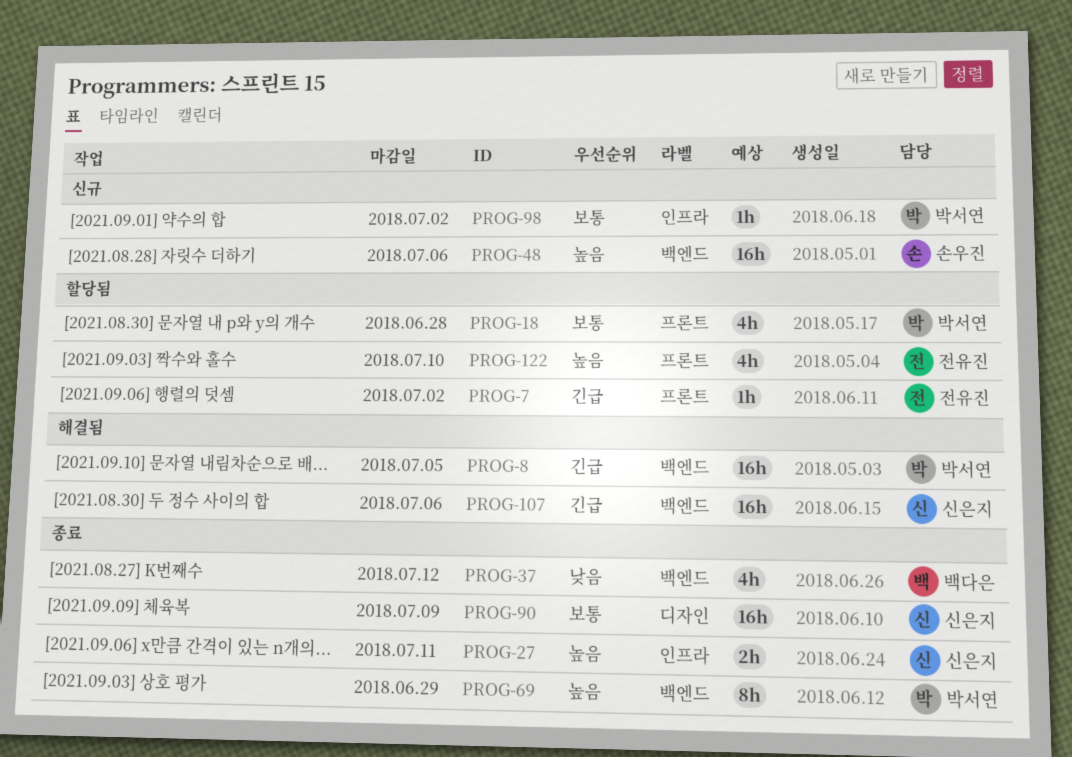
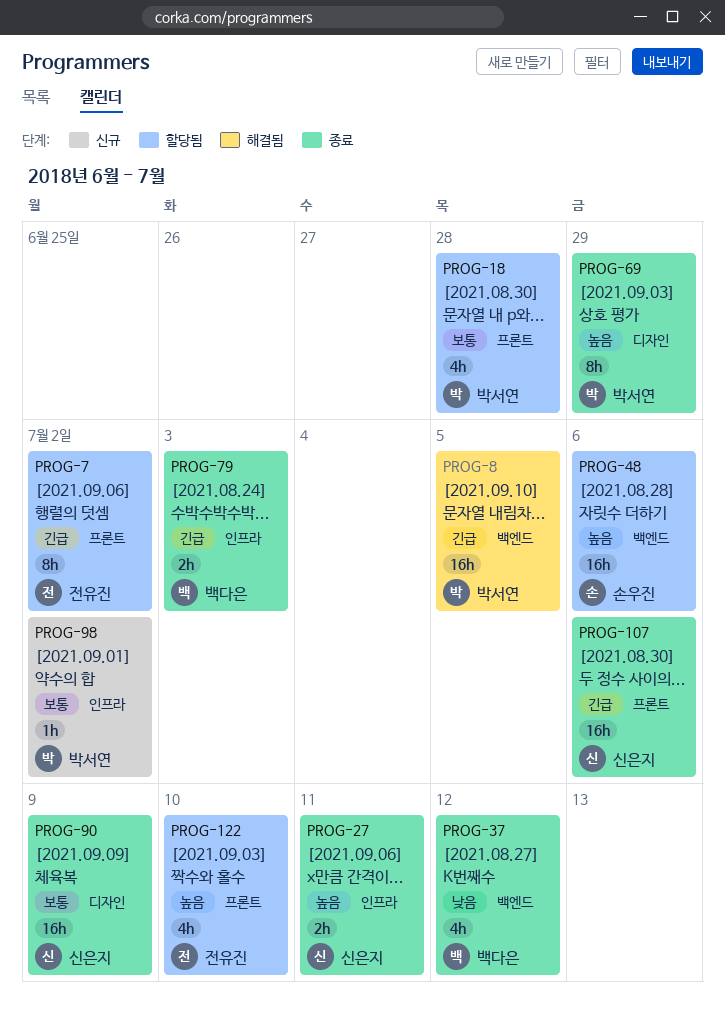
PROG-7, estimate: 1h -> 8h
PROG-48, status: 신규 -> 할당됨
PROG-69, label: 백엔드 -> 디자인
PROG-79: none -> present
PROG-107, status: 해결됨 -> 종료
PROG-107, label: 백엔드 -> 프론트

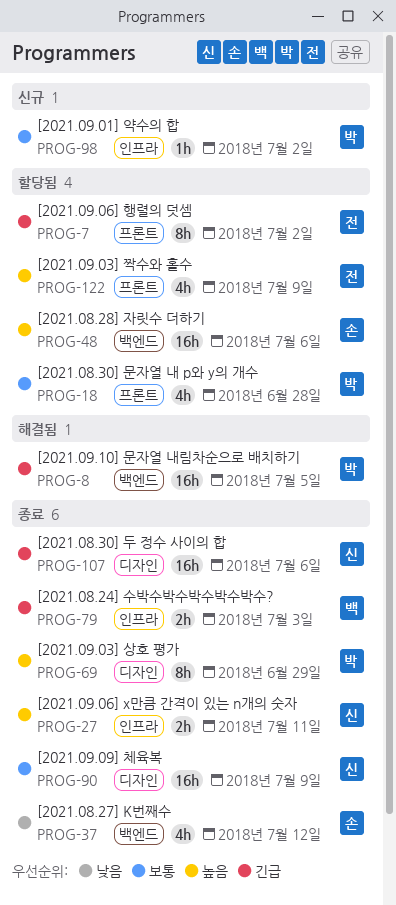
PROG-37, owner: 백다은 -> 손우진
PROG-107, label: 프론트 -> 디자인
PROG-122, due: Jul 10 -> Jul 9

